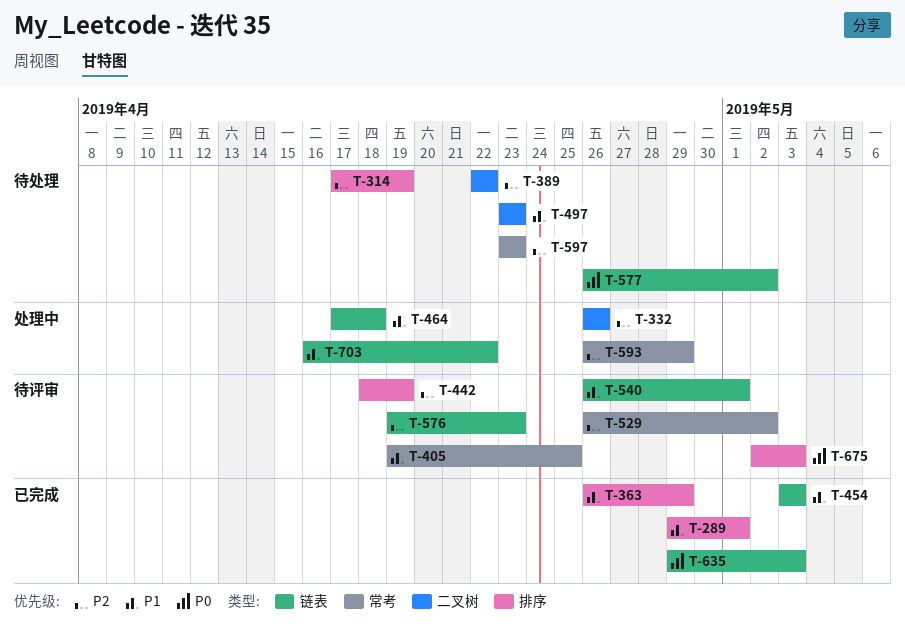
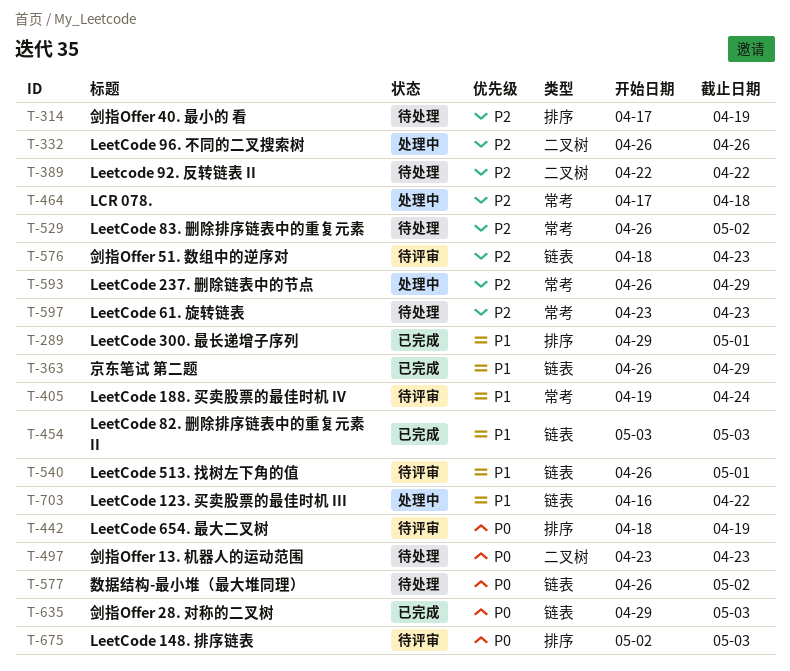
T-363, label: 排序 -> 链表
T-405, due: Apr 25 -> Apr 24
T-442, priority: P2 -> P0
T-464, priority: P1 -> P2
T-464, label: 链表 -> 常考
T-497, priority: P1 -> P0
T-529, status: 待评审 -> 待处理
T-576, start: Apr 19 -> Apr 18

